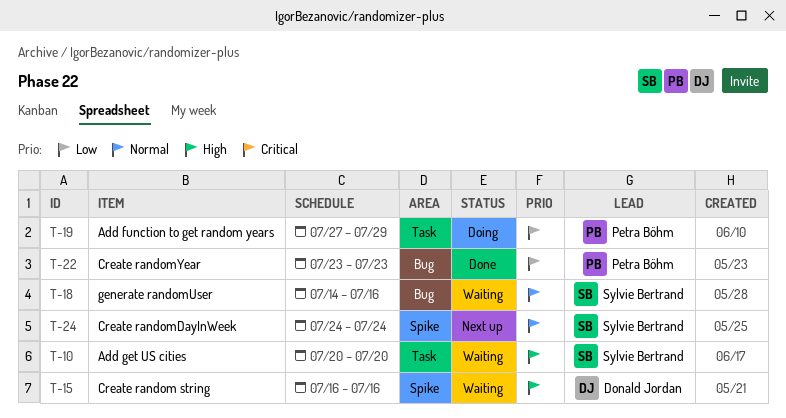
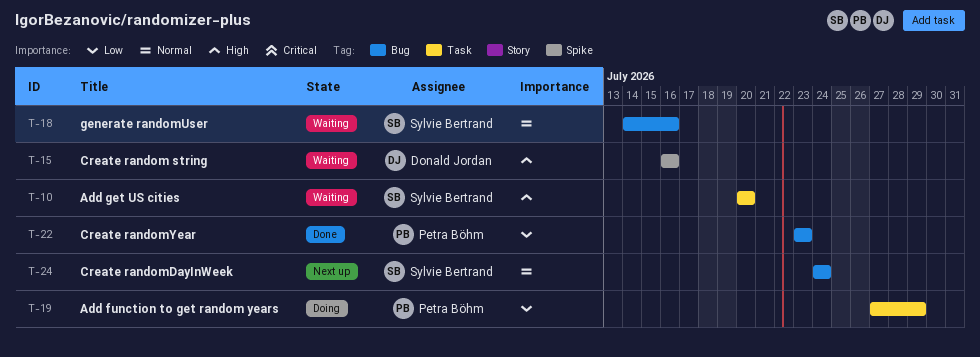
T-24, label: Spike -> Bug

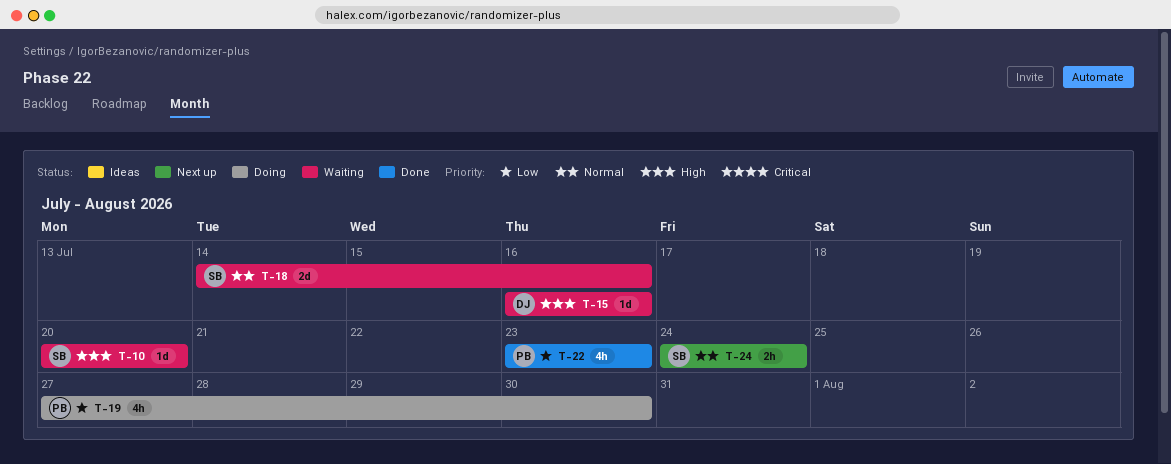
T-19, due: Jul 29 -> Jul 30

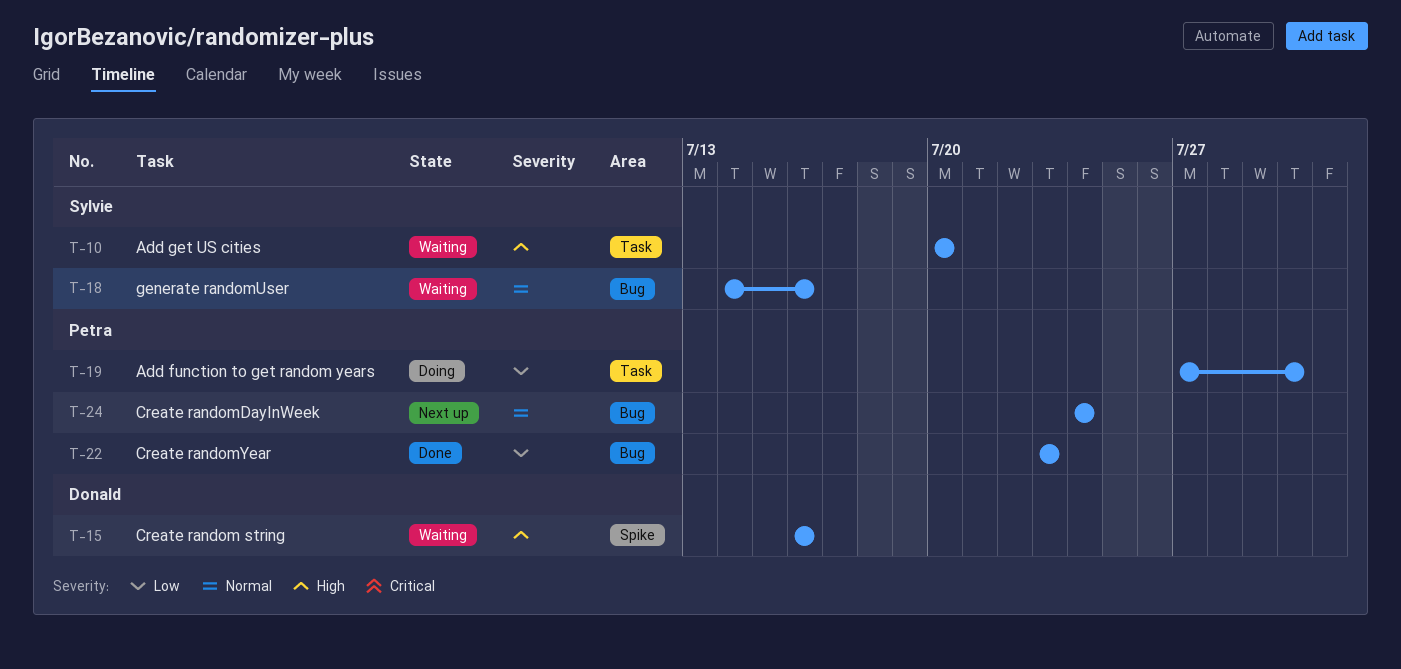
T-24, owner: Sylvie -> Petra

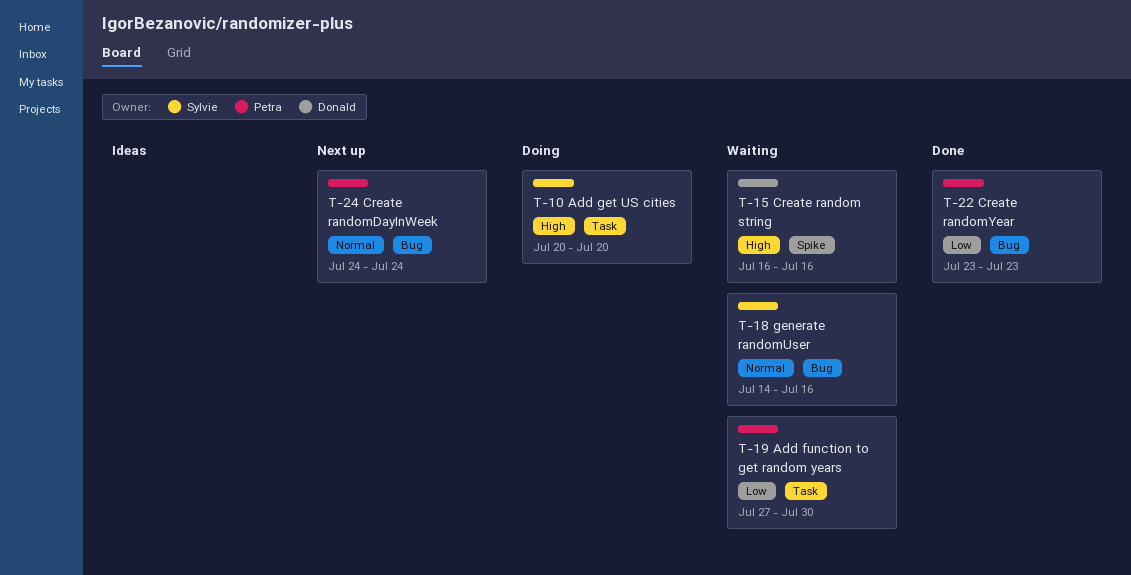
T-10, status: Waiting -> Doing
T-19, status: Doing -> Waiting

